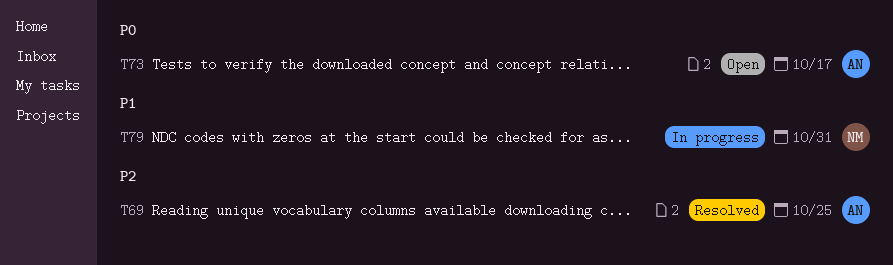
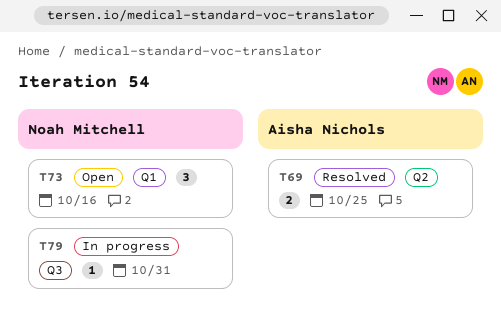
T73, owner: Aisha Nichols -> Noah Mitchell
T73, due: Oct 17 -> Oct 16

